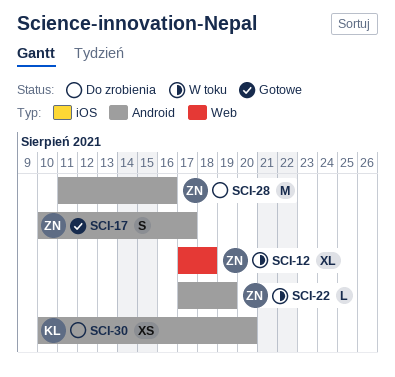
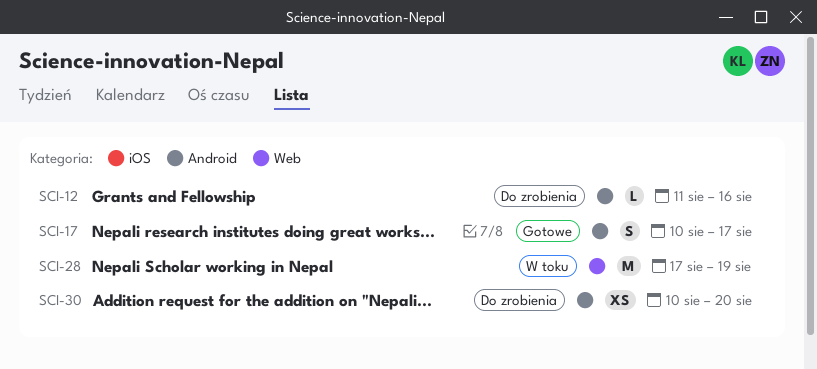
SCI-12, status: W toku -> Do zrobienia
SCI-12, label: Web -> Android
SCI-12, estimate: XL -> L
SCI-12, start: Aug 17 -> Aug 11
SCI-12, due: Aug 18 -> Aug 16
SCI-22: present -> none
SCI-28, status: Do zrobienia -> W toku
SCI-28, label: Android -> Web
SCI-28, start: Aug 11 -> Aug 17
SCI-28, due: Aug 16 -> Aug 19

